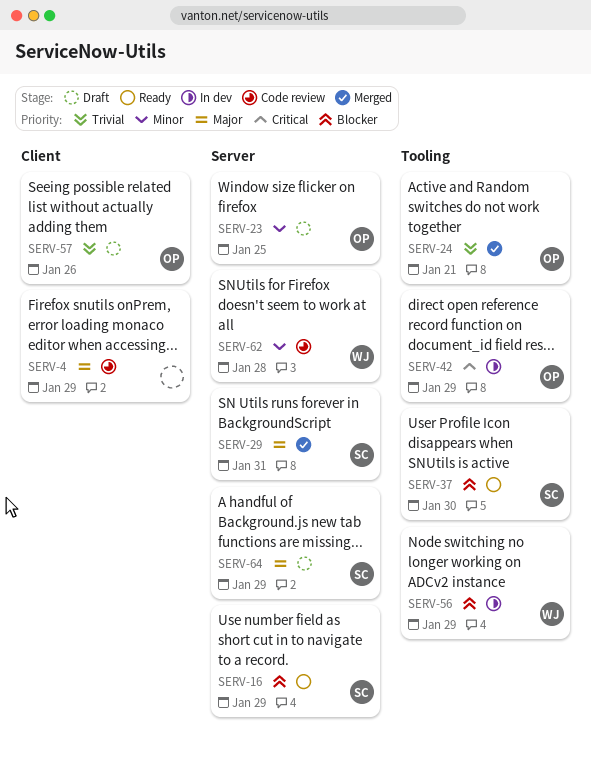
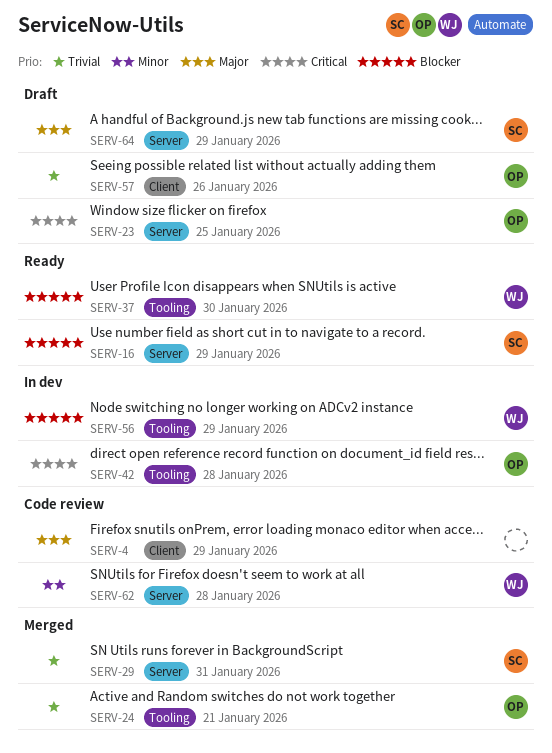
SERV-23, priority: Minor -> Critical
SERV-29, priority: Major -> Trivial
SERV-37, owner: SC -> WJ
SERV-42, due: Jan 29 -> Jan 28

